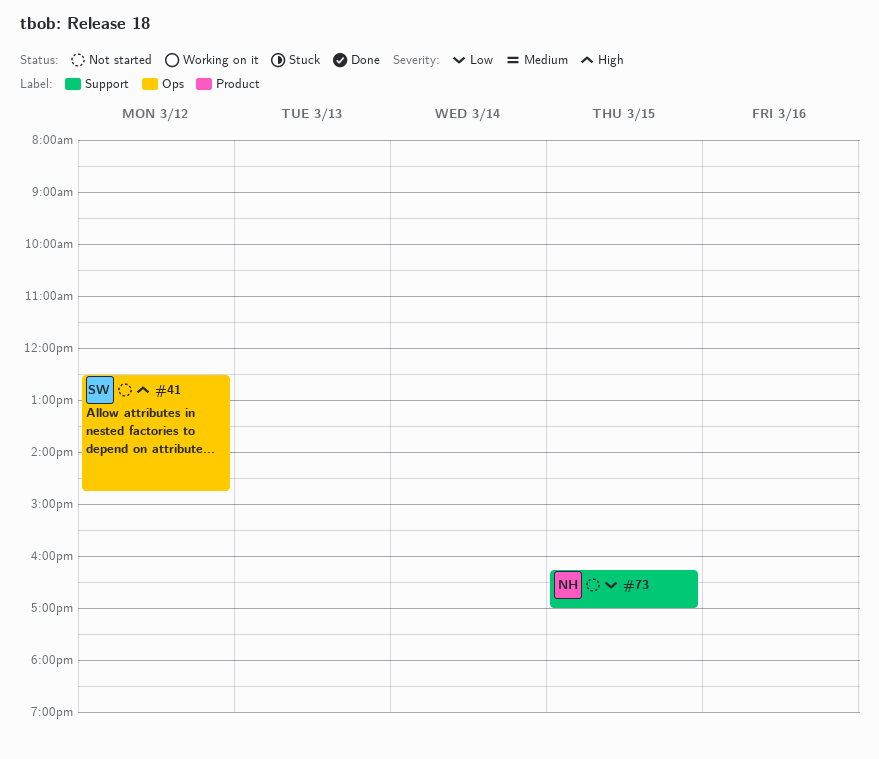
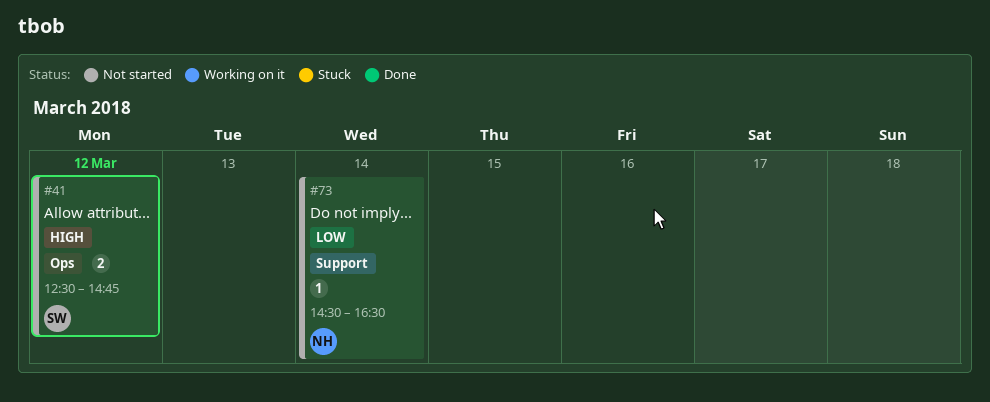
#73, day: Mar 15 -> Mar 14
#73, begins: 16:15 -> 14:30
#73, ends: 17:00 -> 16:30

